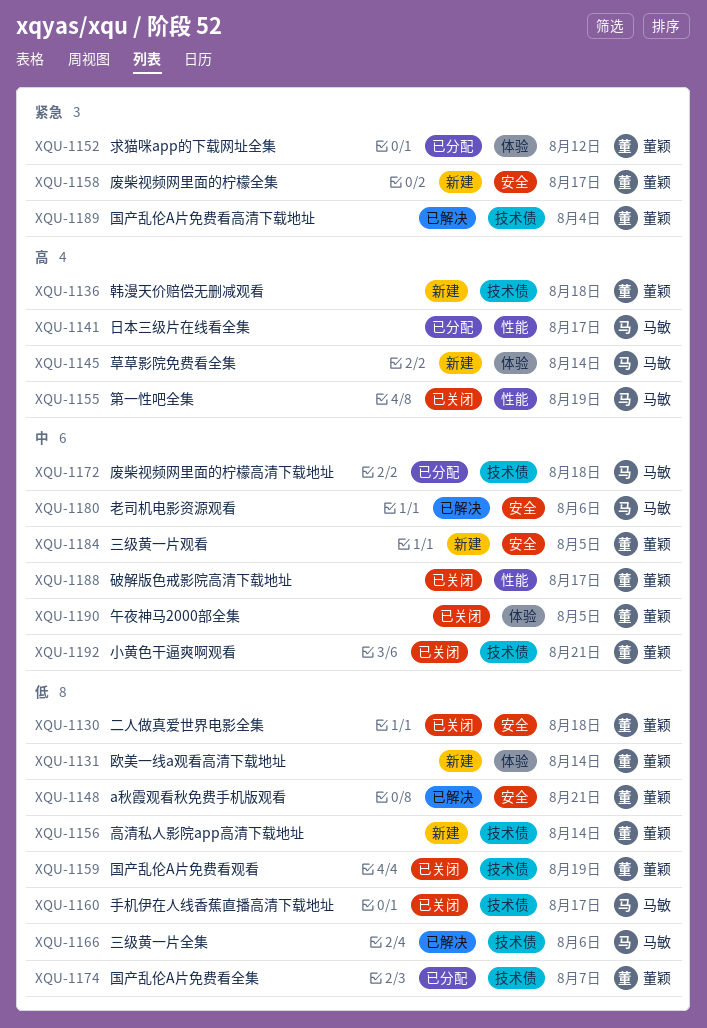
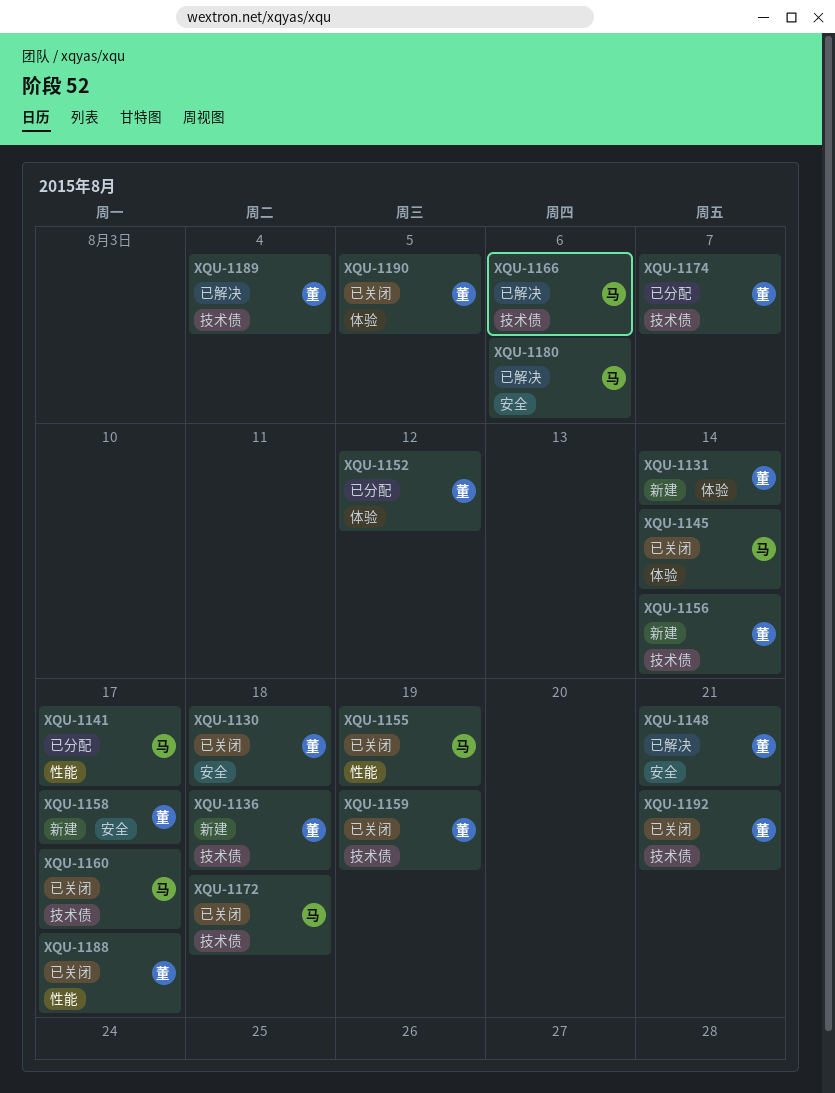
XQU-1145, status: 新建 -> 已关闭
XQU-1172, status: 已分配 -> 已关闭
XQU-1184: present -> none

